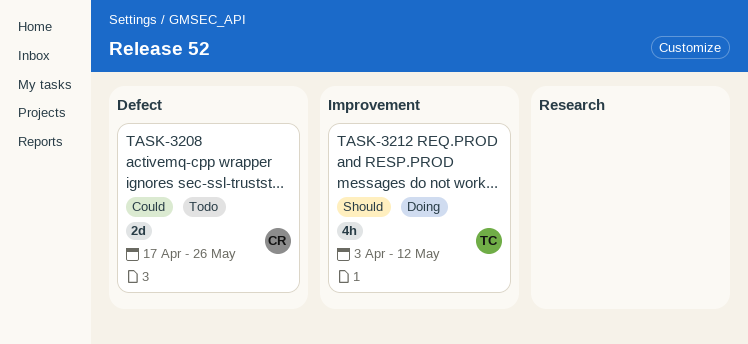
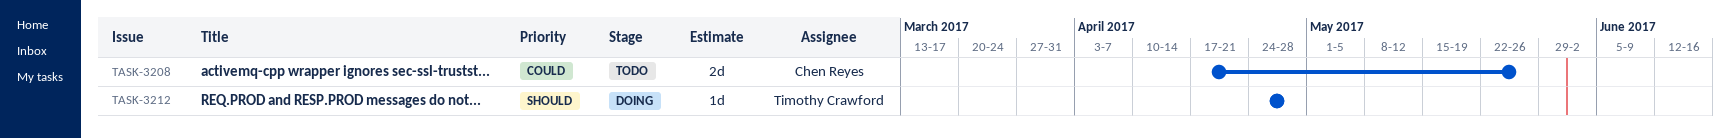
TASK-3212, estimate: 4h -> 1d
TASK-3212, start: Apr 3 -> Apr 24
TASK-3212, due: May 12 -> Apr 28

